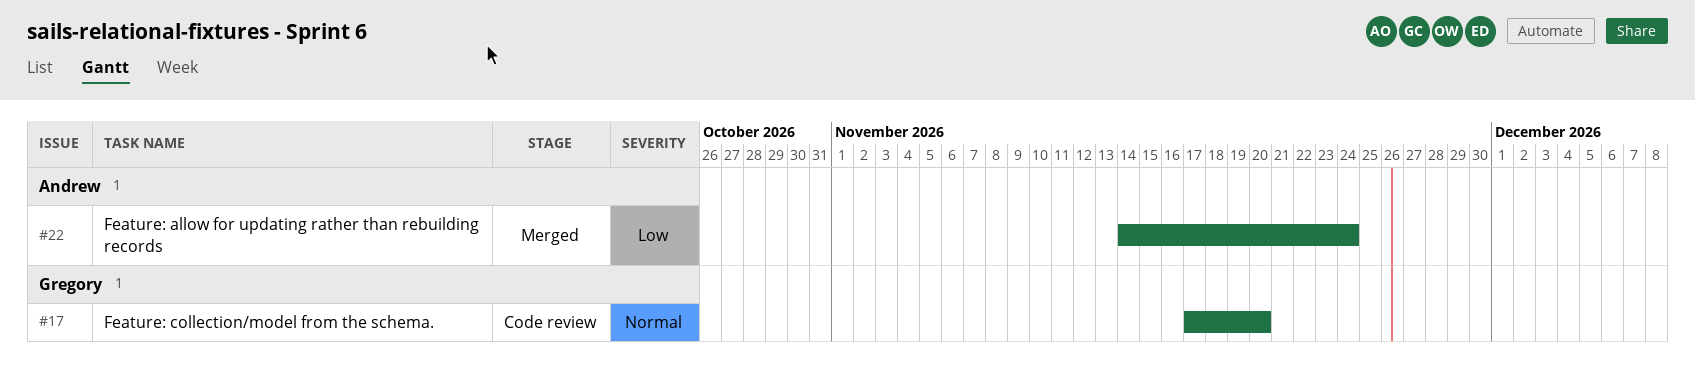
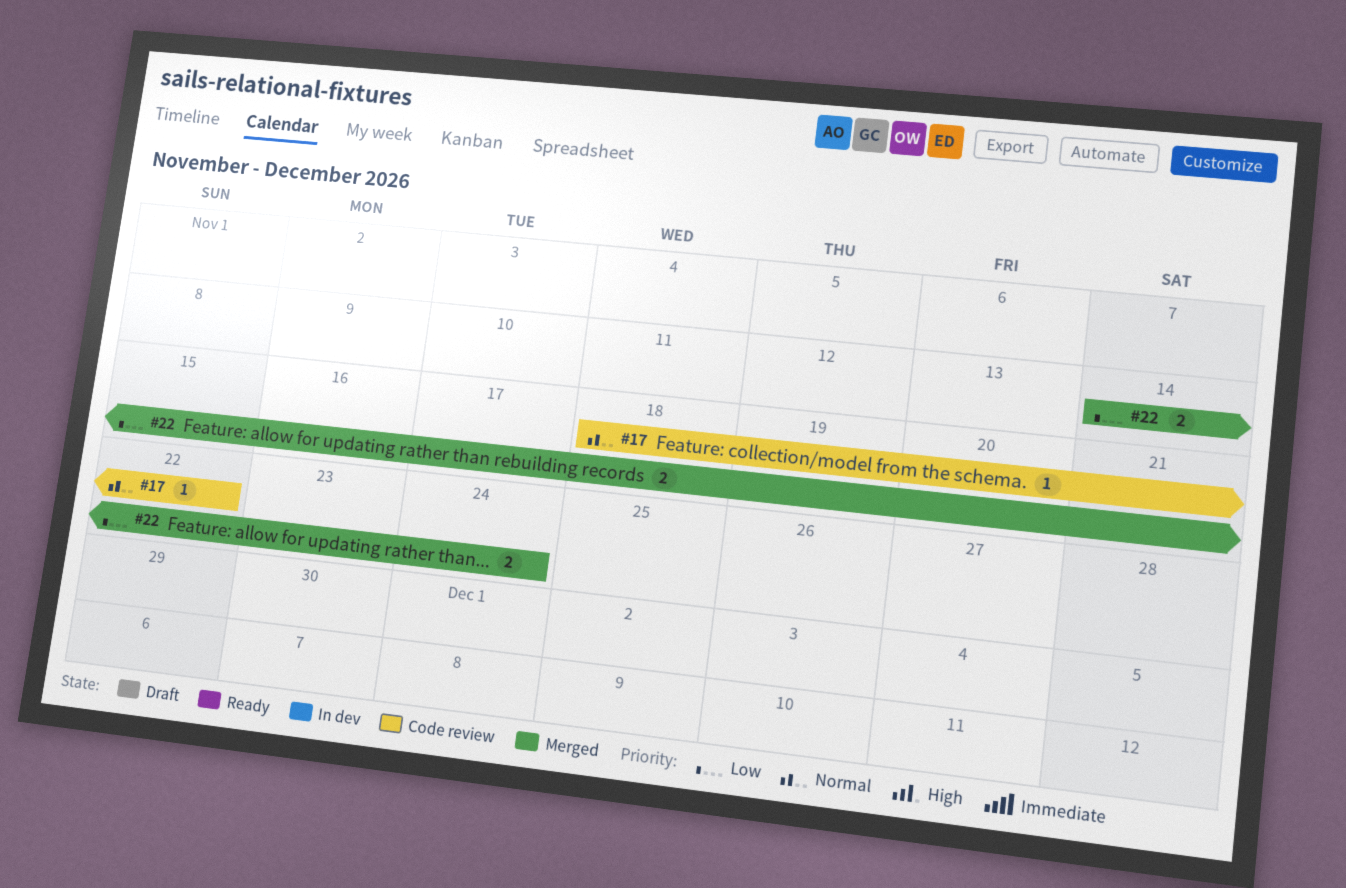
#17, start: Nov 17 -> Nov 18
#17, due: Nov 20 -> Nov 22

